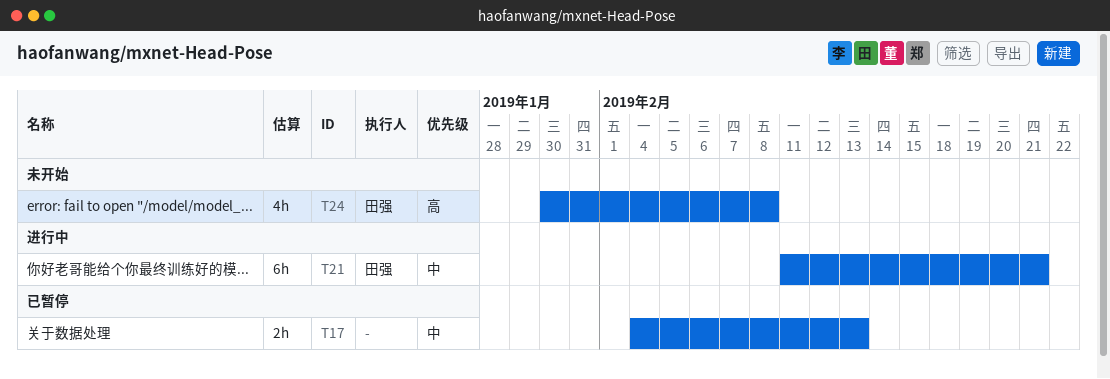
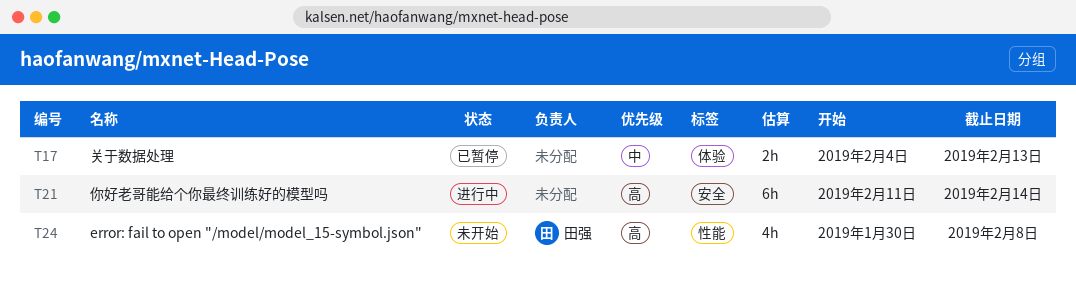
T21, owner: 田强 -> none
T21, priority: 中 -> 高
T21, due: Feb 21 -> Feb 14

